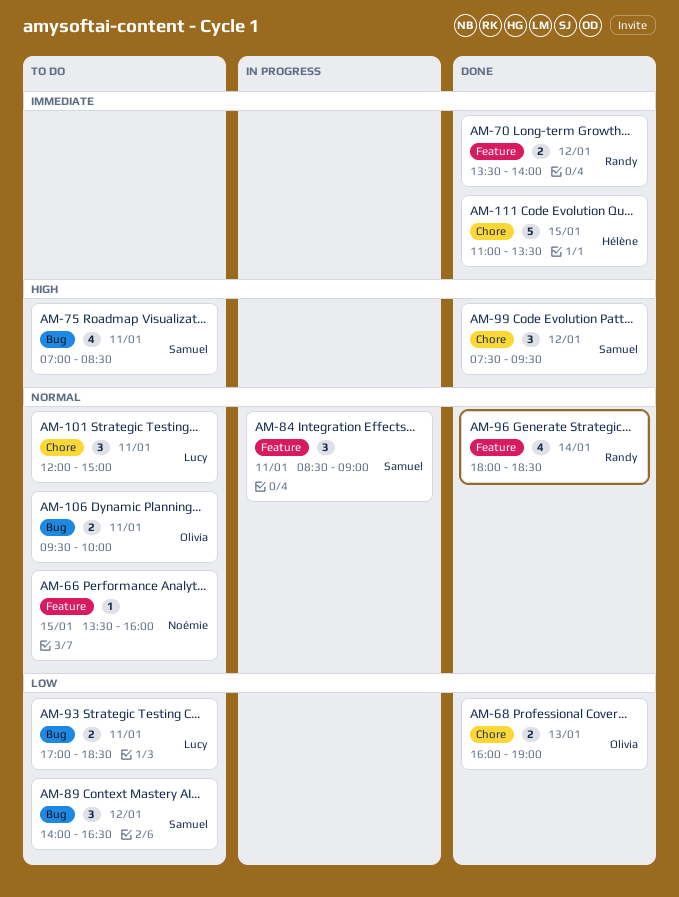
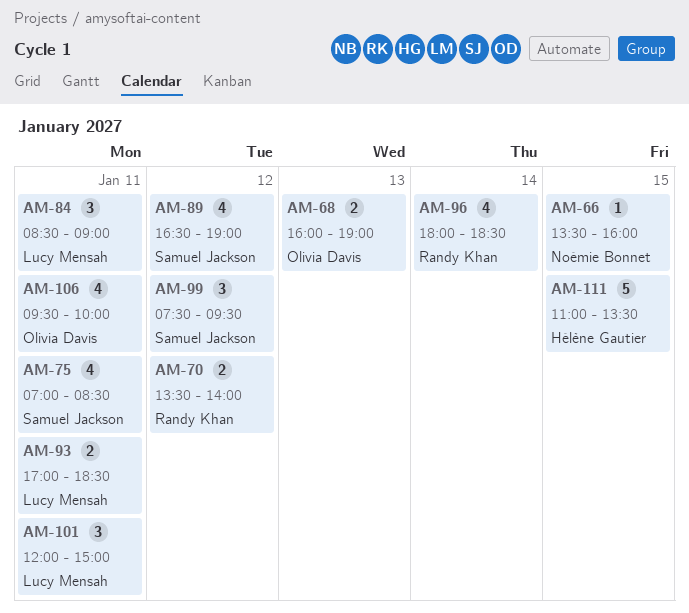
AM-84, owner: Samuel Jackson -> Lucy Mensah
AM-89, estimate: 3 -> 4
AM-89, begins: 14:00 -> 16:30
AM-89, ends: 16:30 -> 19:00
AM-106, estimate: 2 -> 4

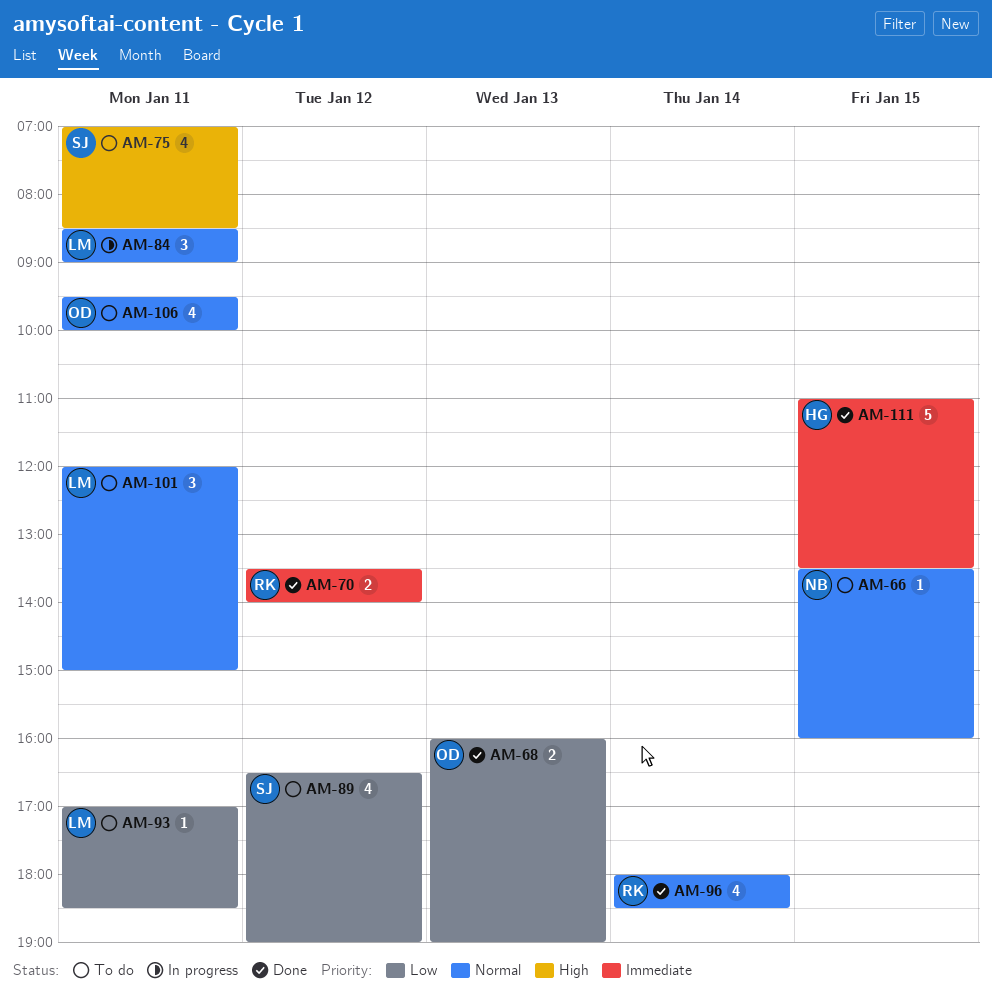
AM-93, estimate: 2 -> 1
AM-99: present -> none

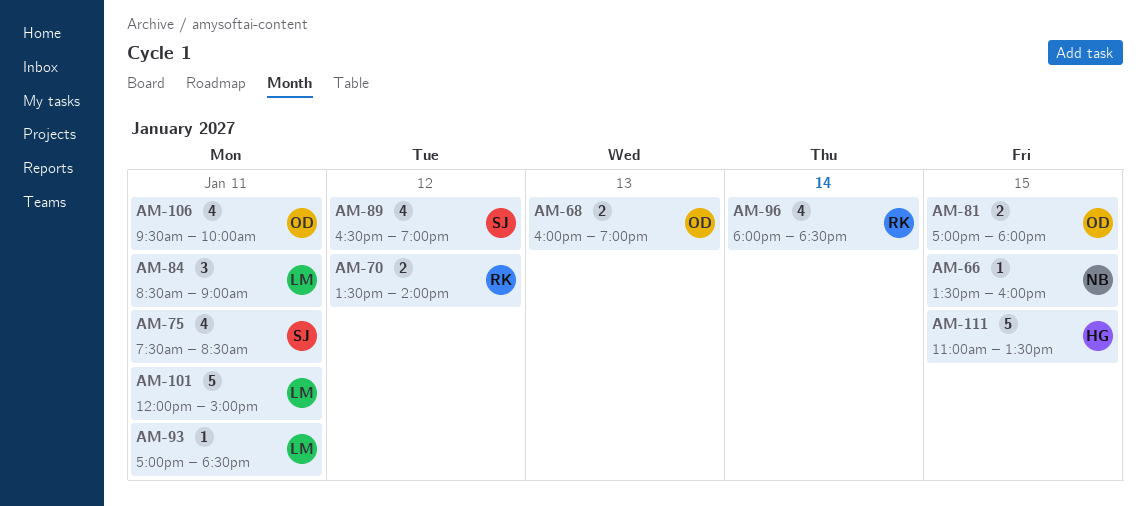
AM-75, begins: 07:00 -> 07:30
AM-81: none -> present
AM-101, estimate: 3 -> 5

